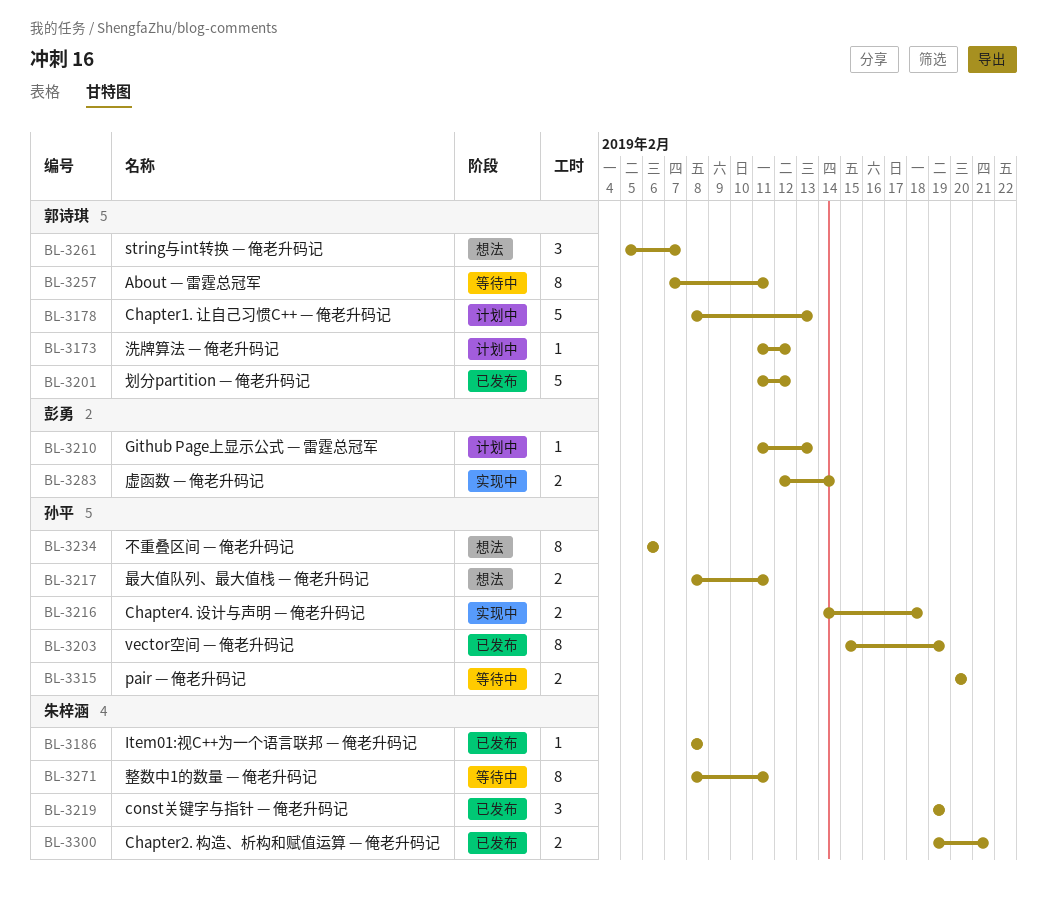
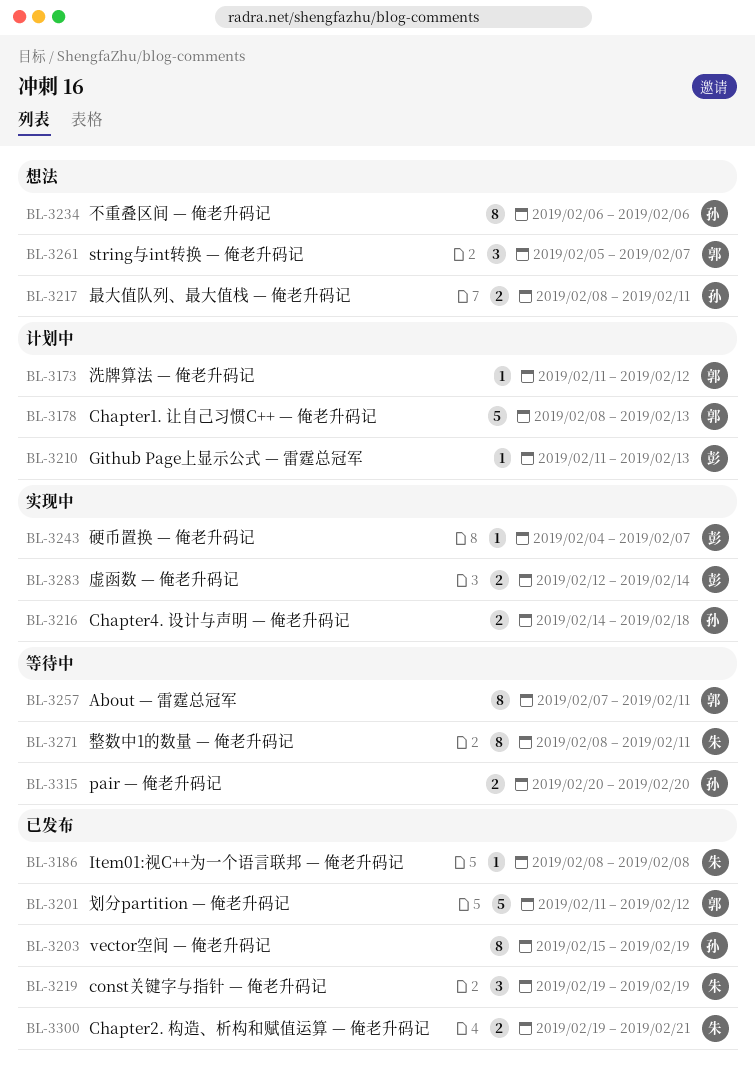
BL-3243: none -> present

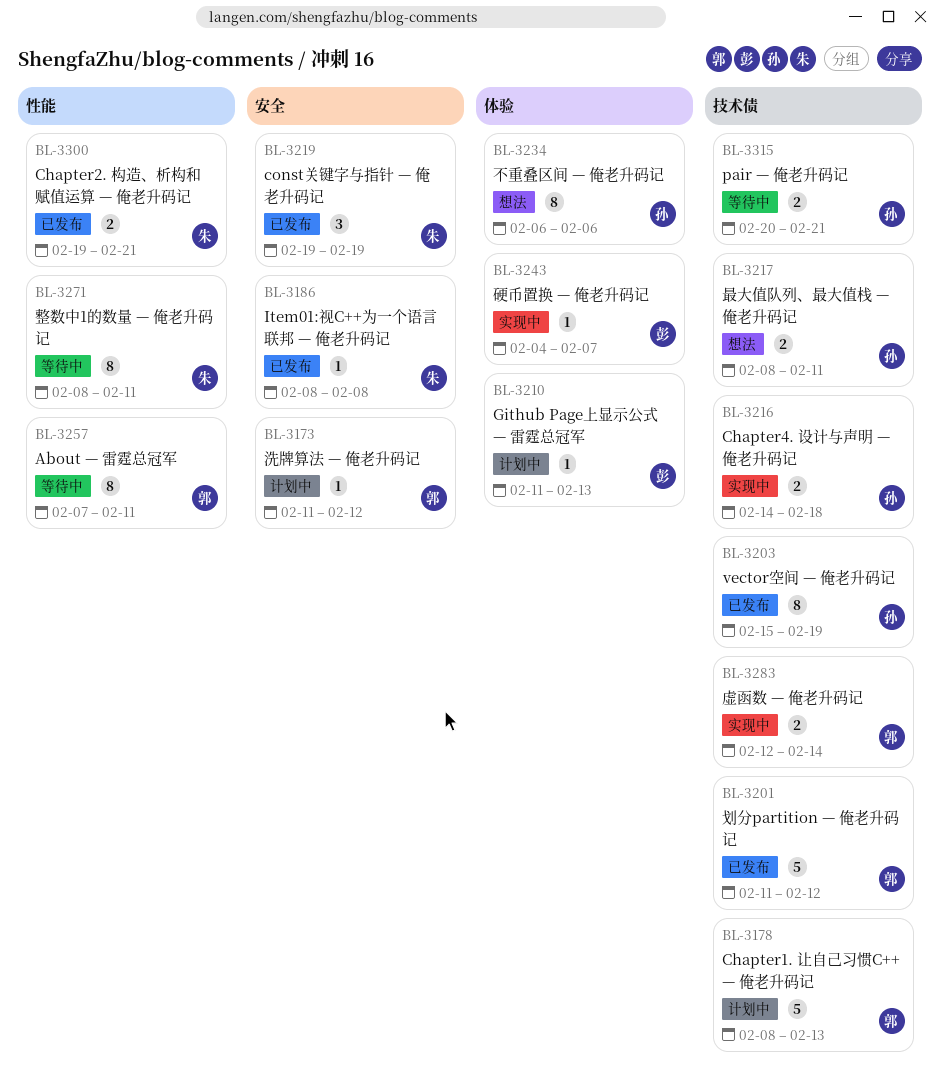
BL-3261: present -> none
BL-3283, owner: 彭 -> 郭
BL-3315, due: Feb 20 -> Feb 21

